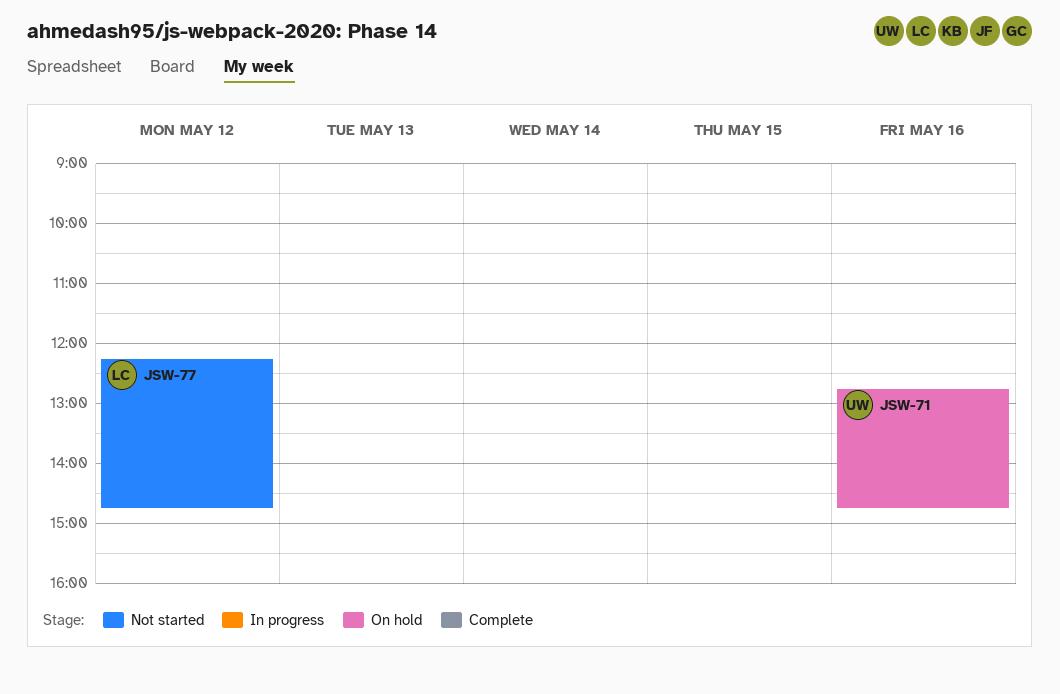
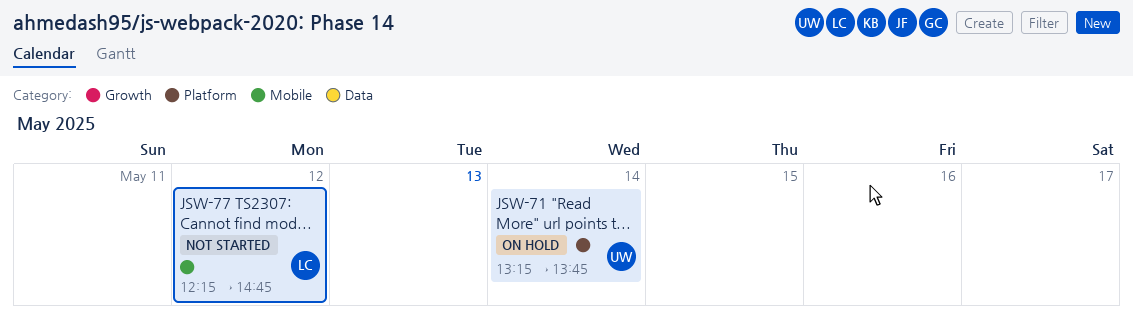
JSW-71, day: May 16 -> May 14
JSW-71, begins: 12:45 -> 13:15
JSW-71, ends: 14:45 -> 13:45

